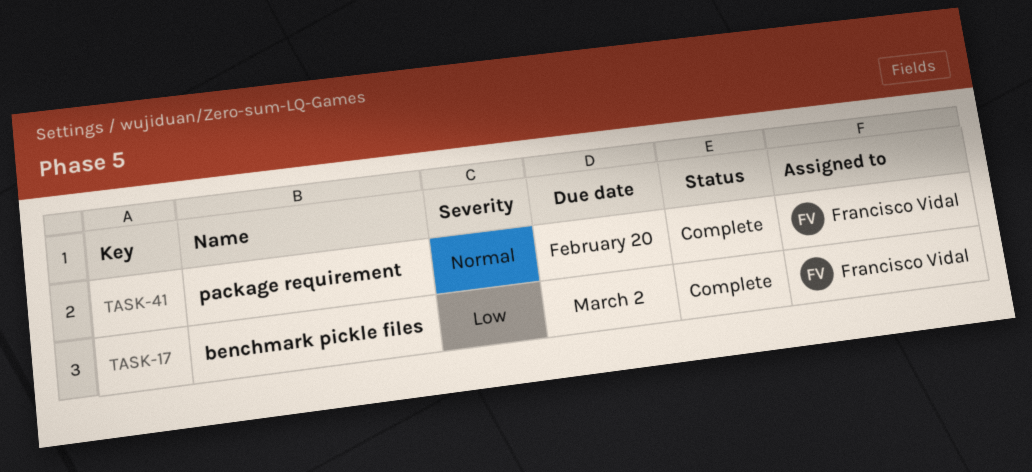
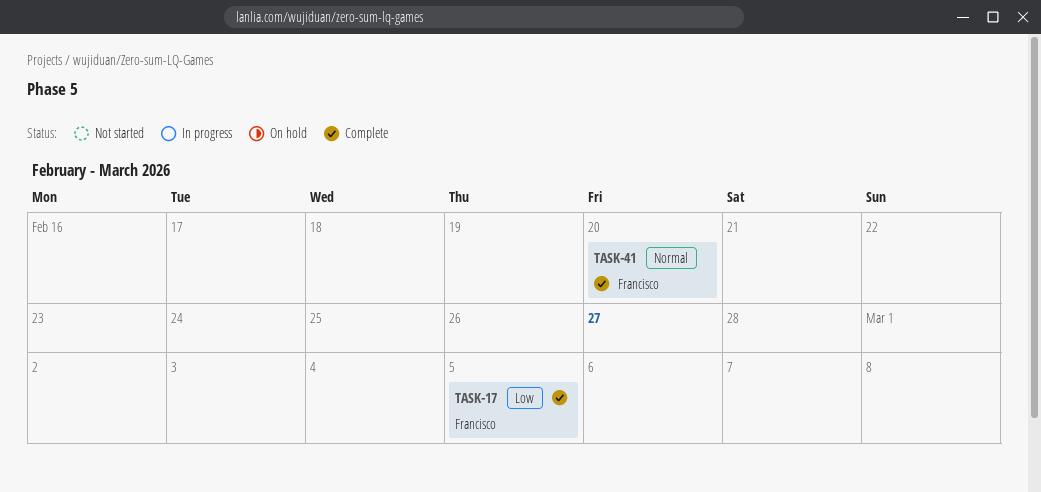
TASK-17, due: Mar 2 -> Mar 5

